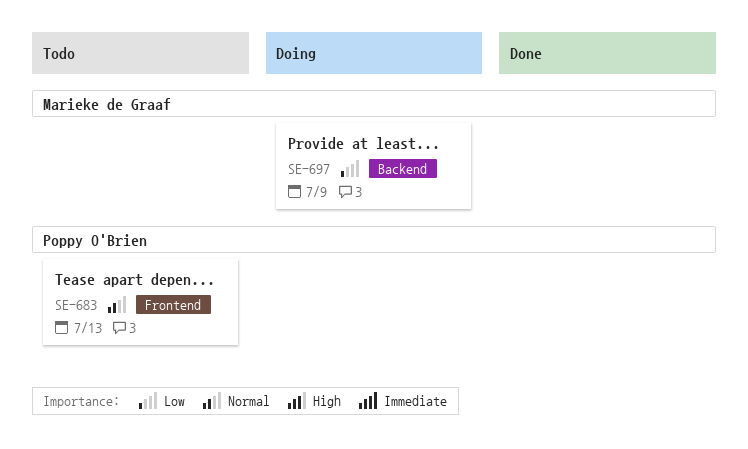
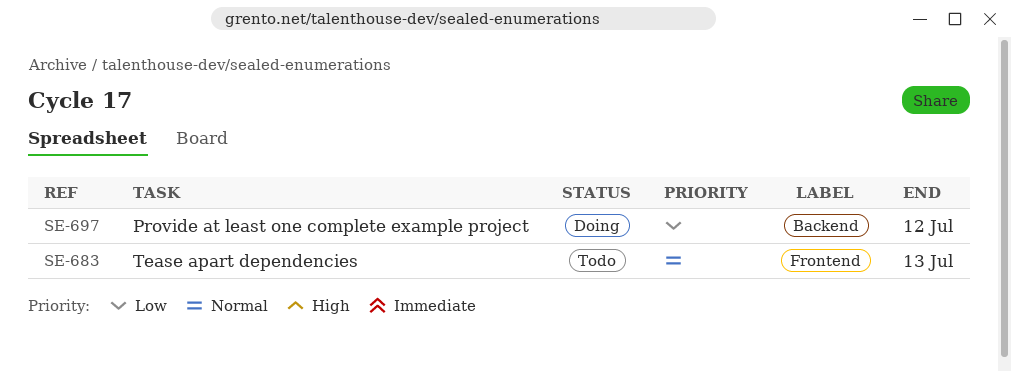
SE-697, due: Jul 9 -> Jul 12

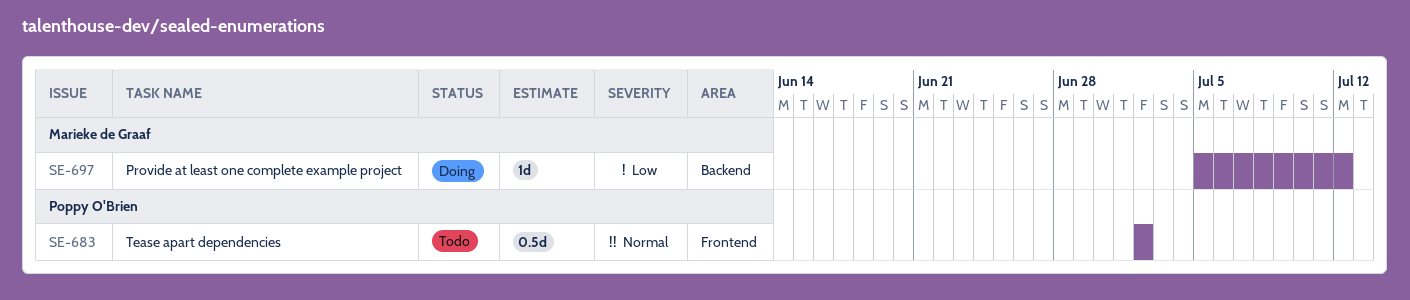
SE-683, due: Jul 13 -> Jul 2

